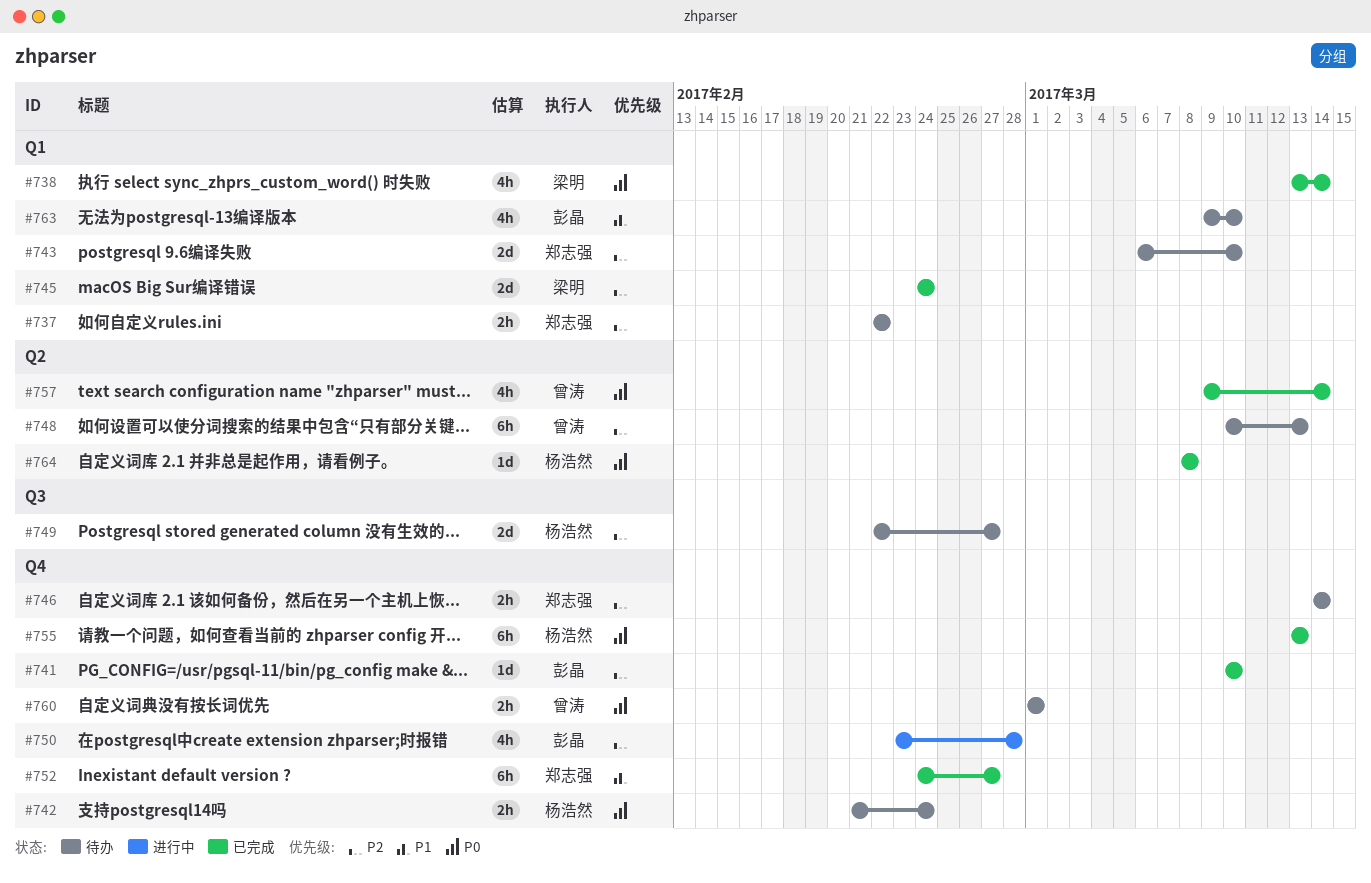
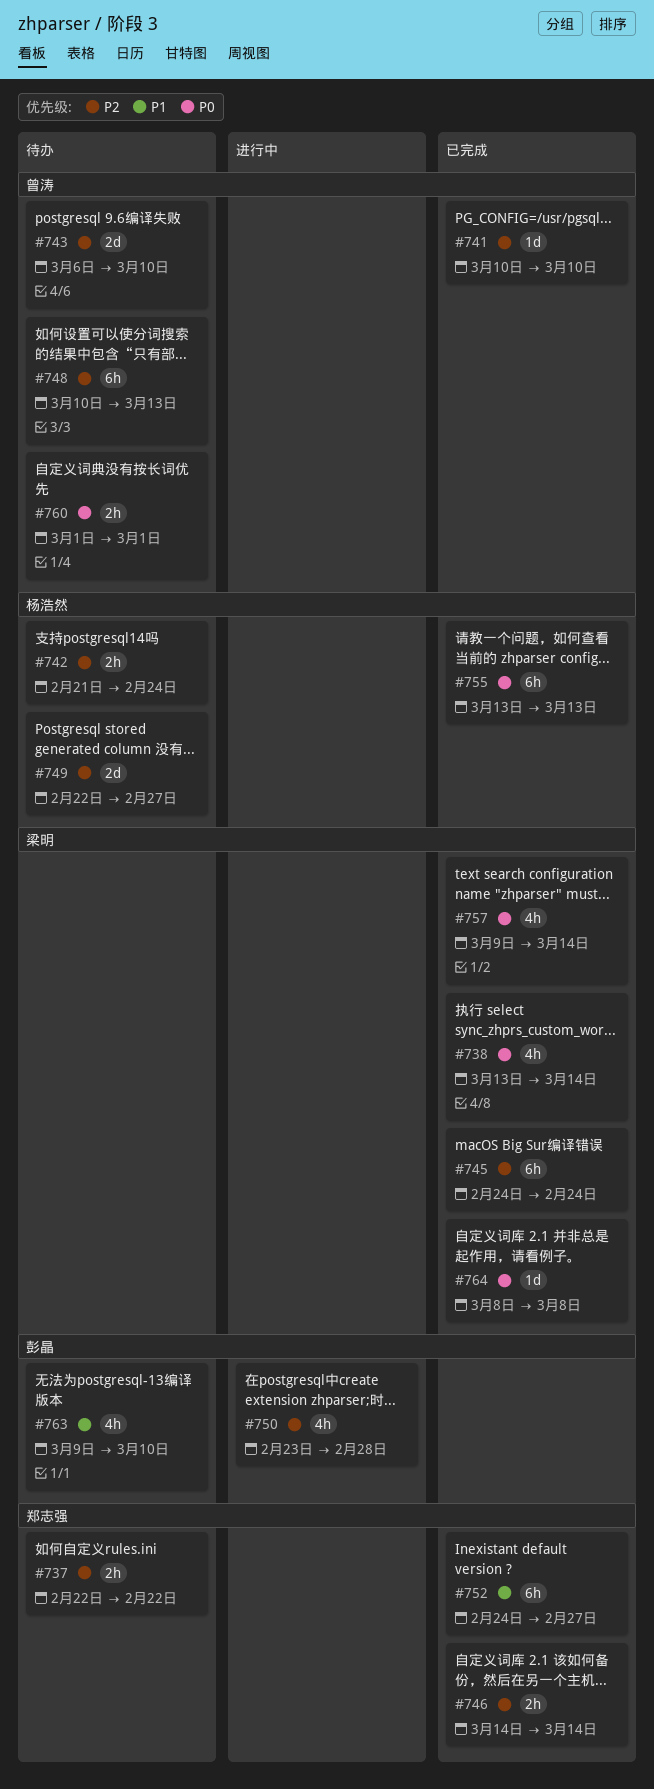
#741, owner: 彭晶 -> 曾涛
#742, priority: P0 -> P2
#743, owner: 郑志强 -> 曾涛
#745, estimate: 2d -> 6h
#746, status: 待办 -> 已完成
#757, owner: 曾涛 -> 梁明
#764, owner: 杨浩然 -> 梁明

